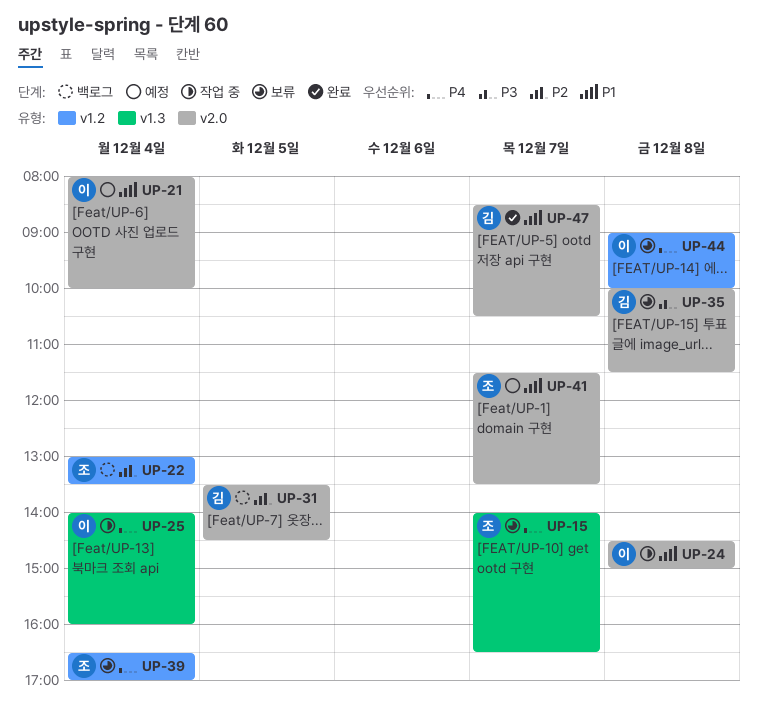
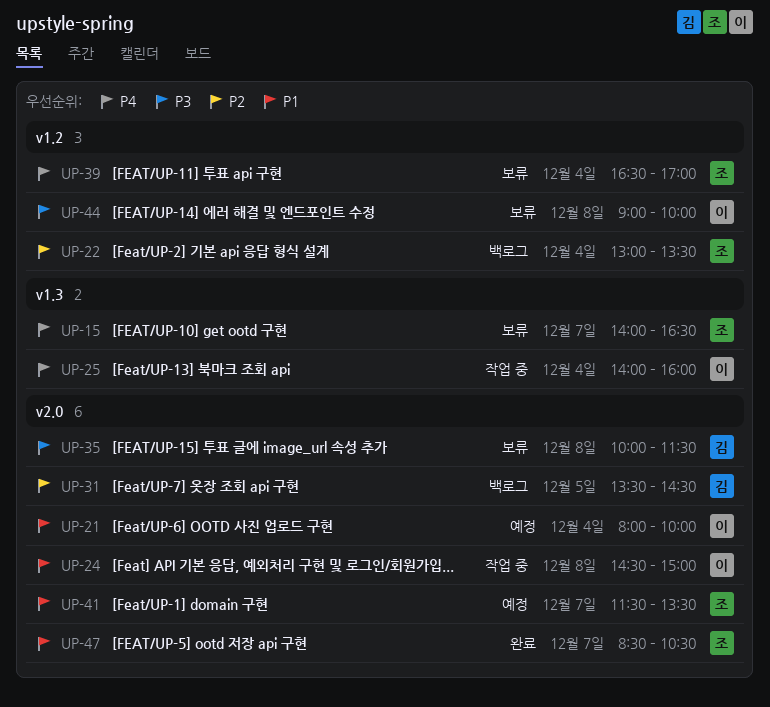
UP-44, priority: P4 -> P3
UP-47, owner: 김 -> 조

